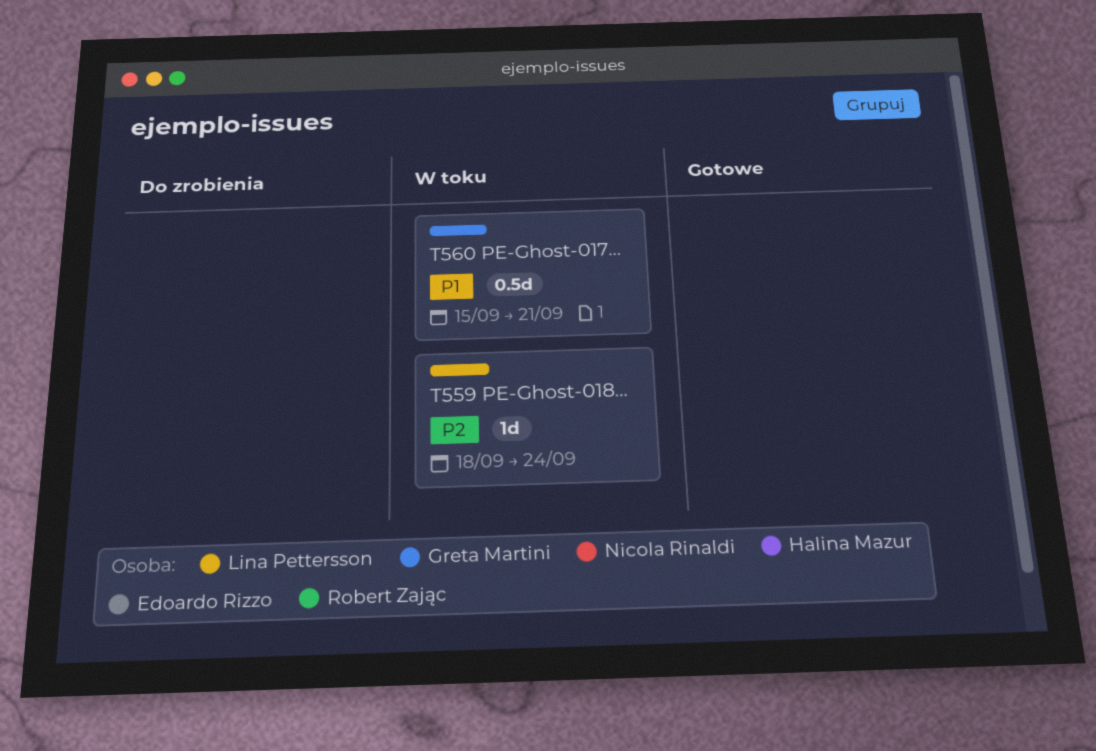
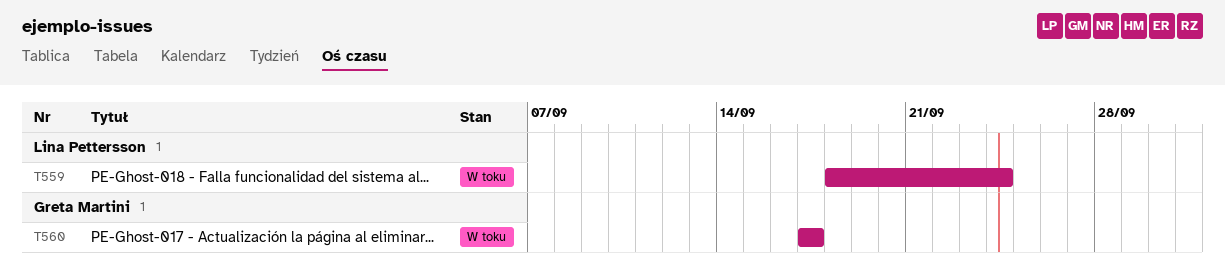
T560, start: Sep 15 -> Sep 17
T560, due: Sep 21 -> Sep 17

